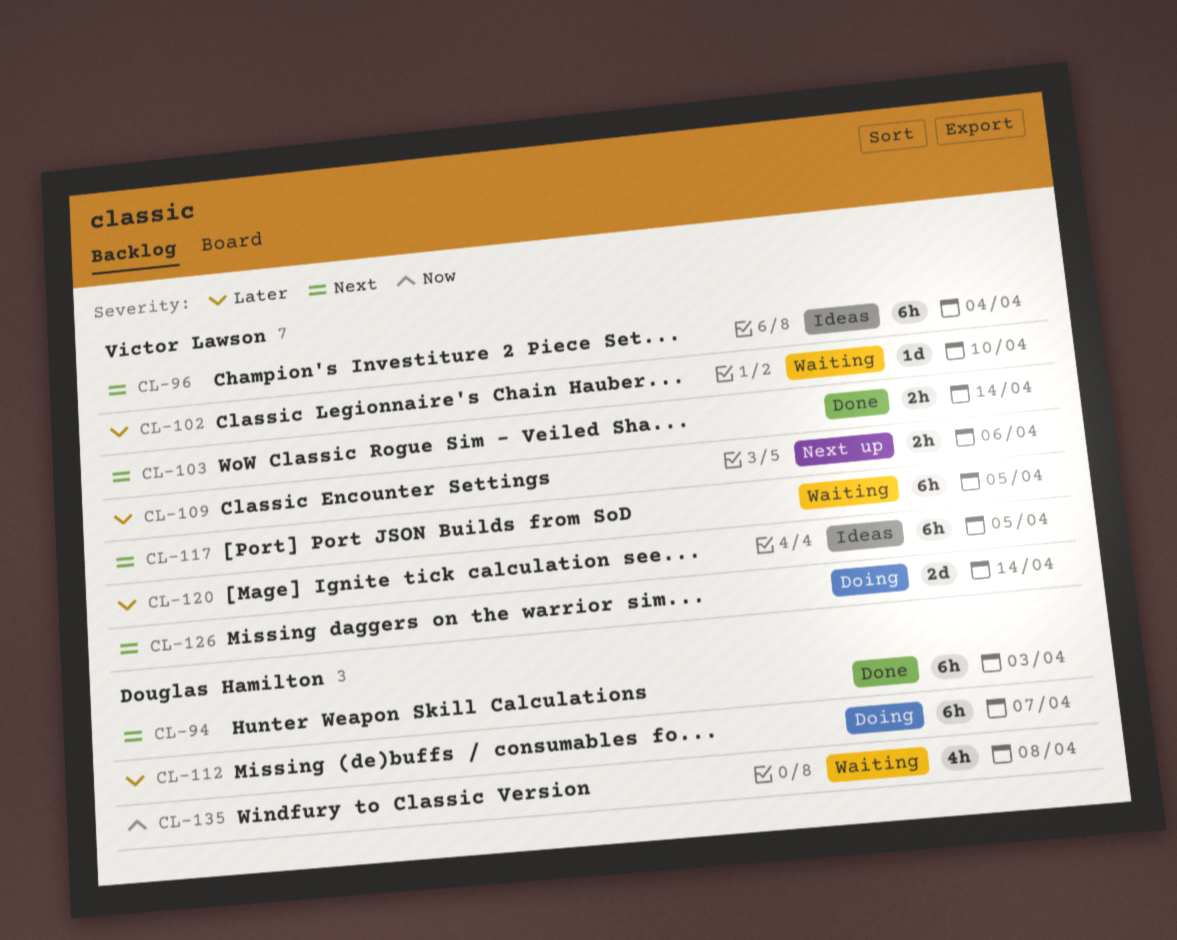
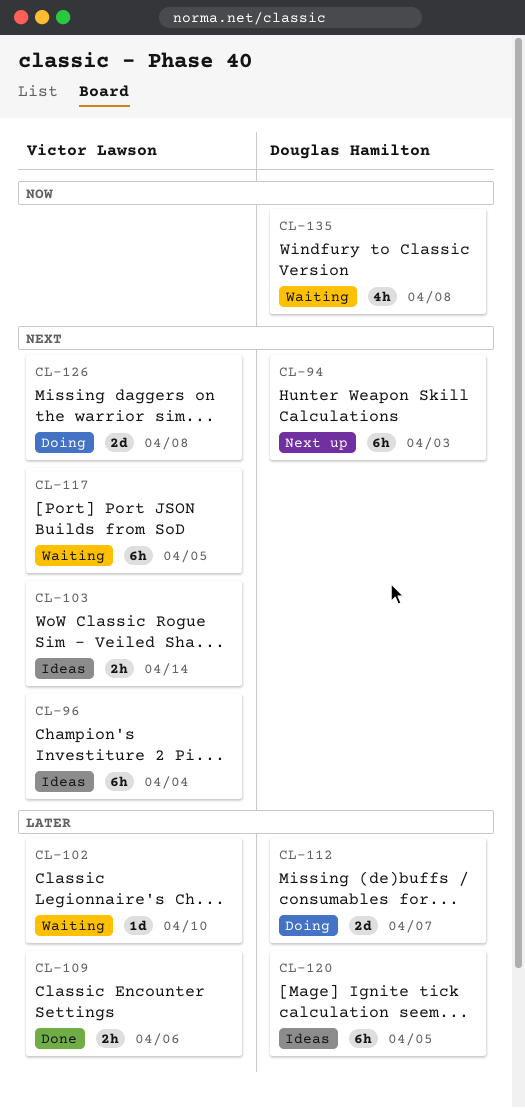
CL-94, status: Done -> Next up
CL-103, status: Done -> Ideas
CL-109, status: Next up -> Done
CL-112, estimate: 6h -> 2d
CL-120, owner: Victor Lawson -> Douglas Hamilton
CL-126, due: Apr 14 -> Apr 8

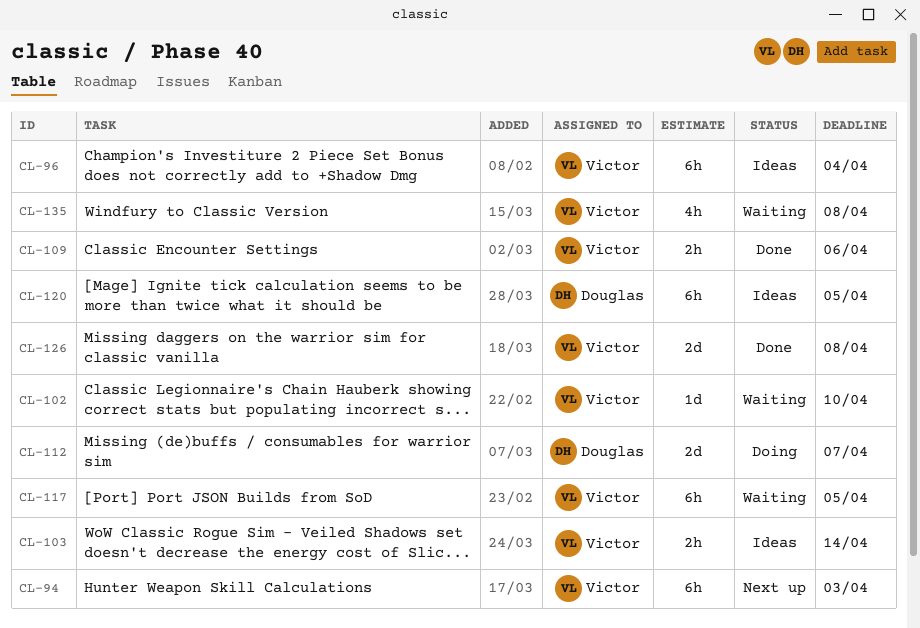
CL-94, owner: Douglas Hamilton -> Victor Lawson
CL-126, status: Doing -> Done
CL-135, owner: Douglas Hamilton -> Victor Lawson

